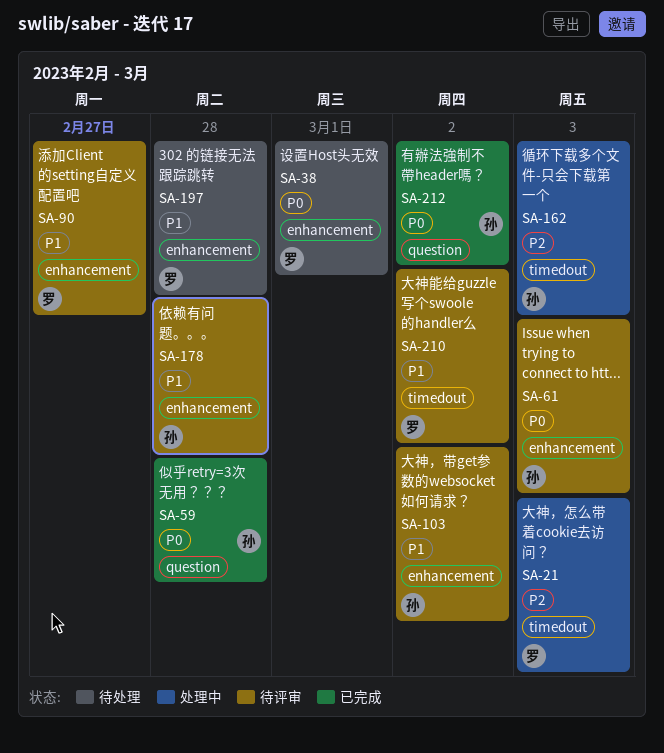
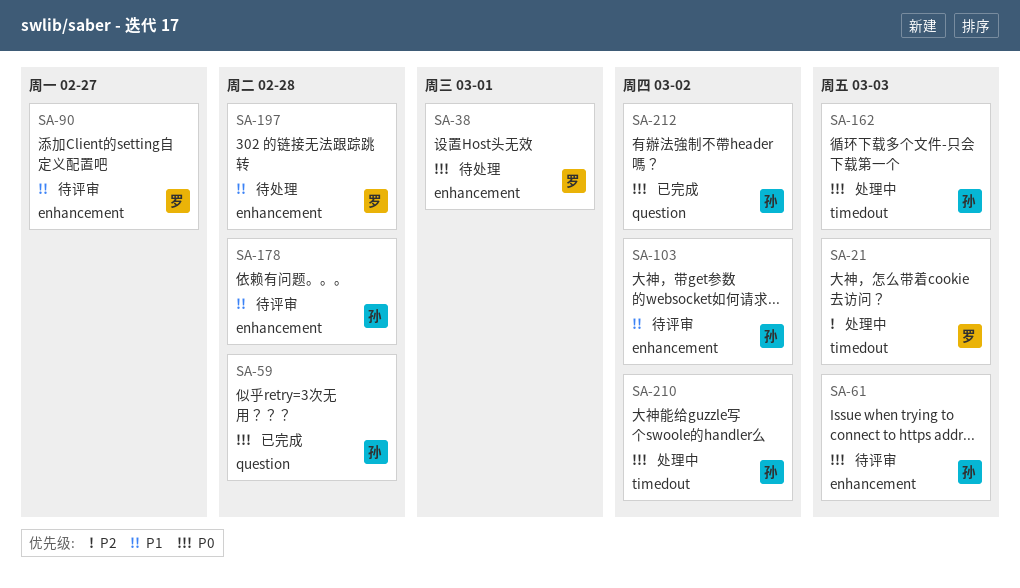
SA-162, priority: P2 -> P0
SA-210, status: 待评审 -> 处理中
SA-210, owner: 罗 -> 孙
SA-210, priority: P1 -> P0

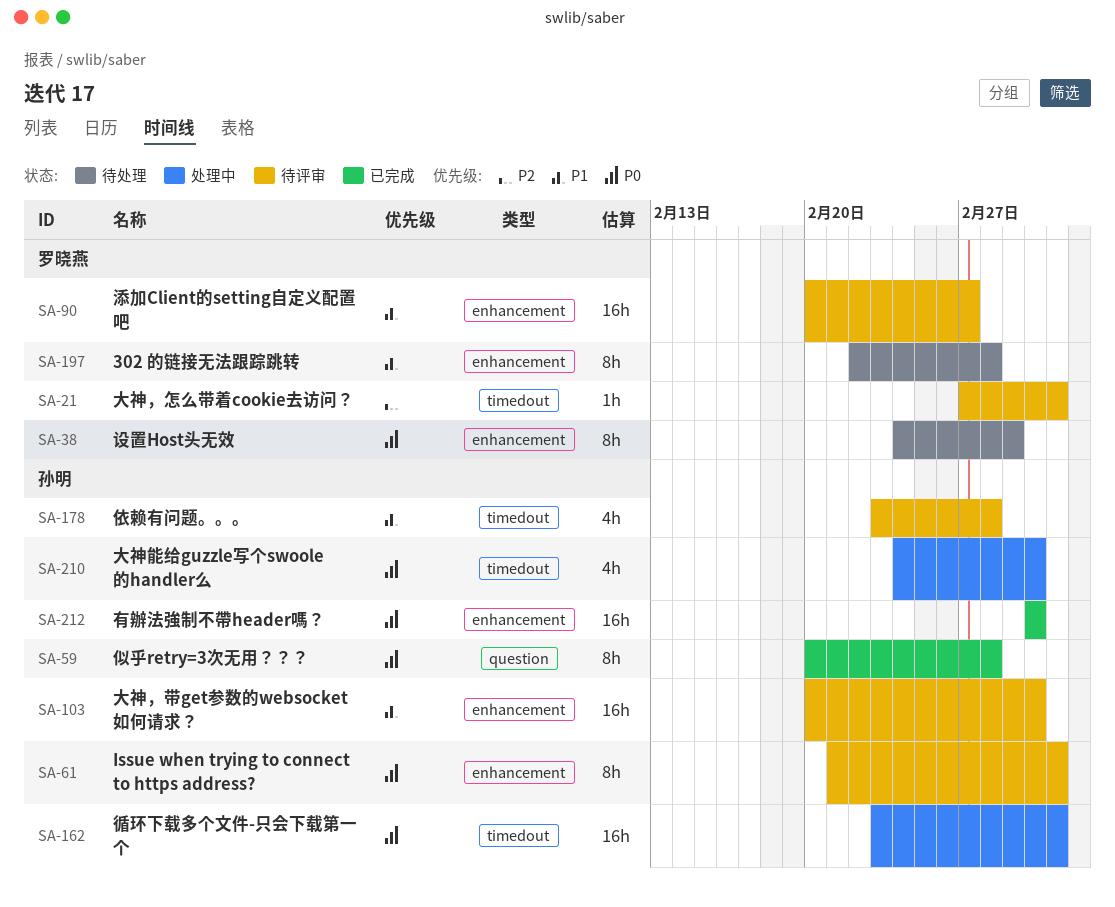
SA-21, status: 处理中 -> 待评审
SA-178, label: enhancement -> timedout
SA-212, label: question -> enhancement

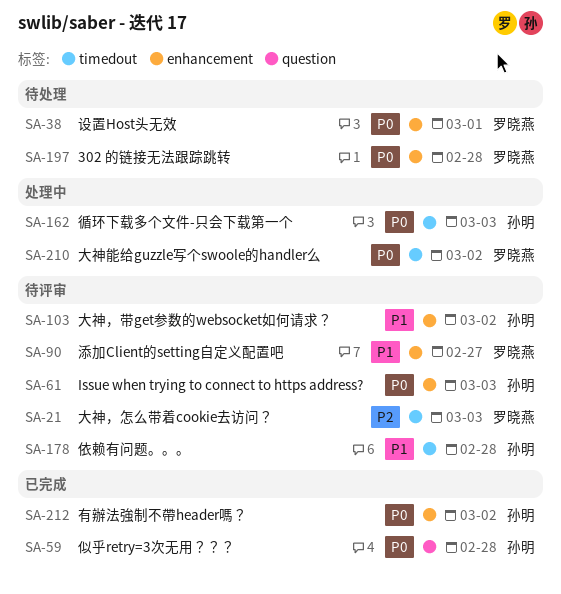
SA-197, priority: P1 -> P0
SA-210, owner: 孙明 -> 罗晓燕

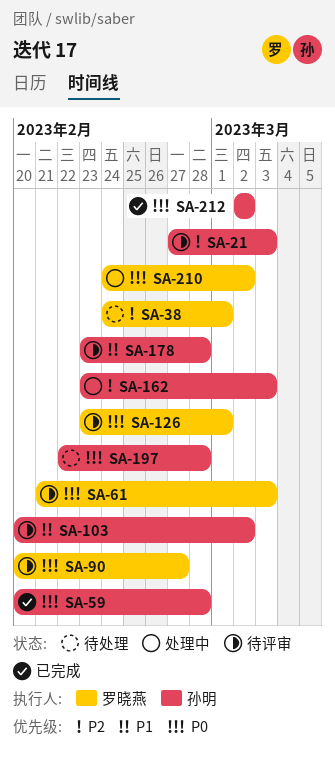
SA-21, owner: 罗晓燕 -> 孙明
SA-38, priority: P0 -> P2
SA-61, owner: 孙明 -> 罗晓燕
SA-90, priority: P1 -> P0
SA-126: none -> present
SA-162, priority: P0 -> P2
SA-197, owner: 罗晓燕 -> 孙明

